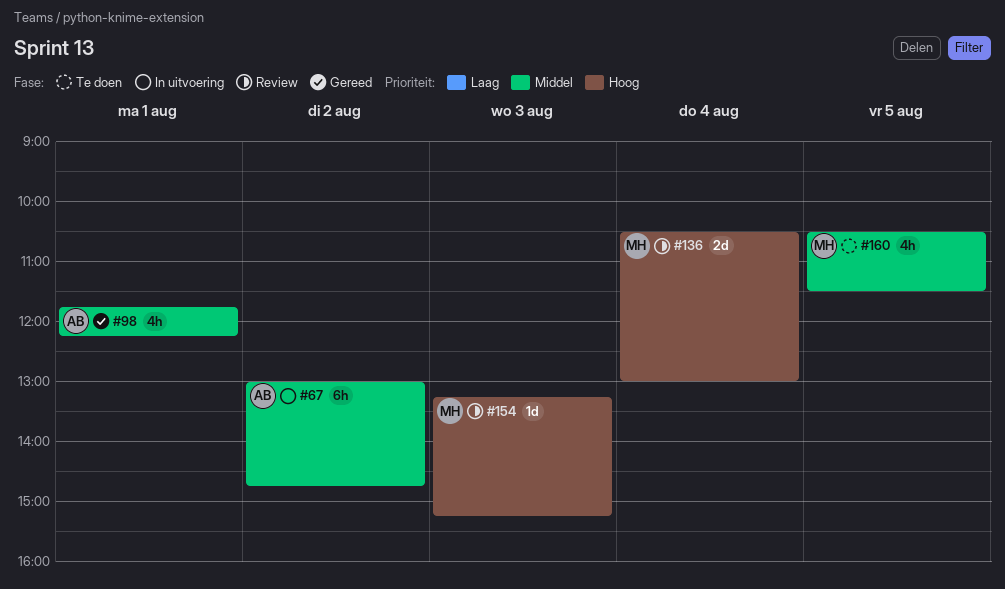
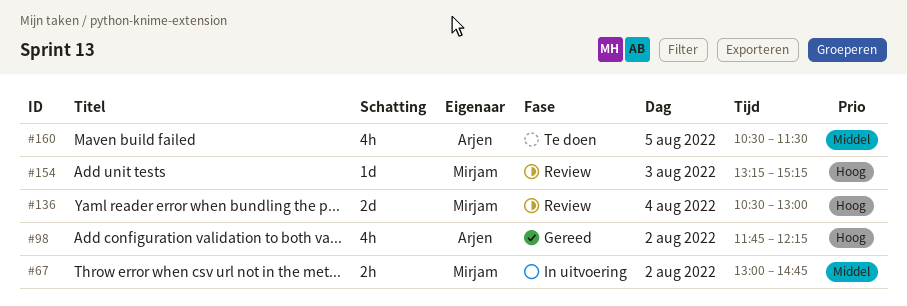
#67, owner: Arjen -> Mirjam
#67, estimate: 6h -> 2h
#98, priority: Middel -> Hoog
#98, day: Aug 1 -> Aug 2
#160, owner: Mirjam -> Arjen

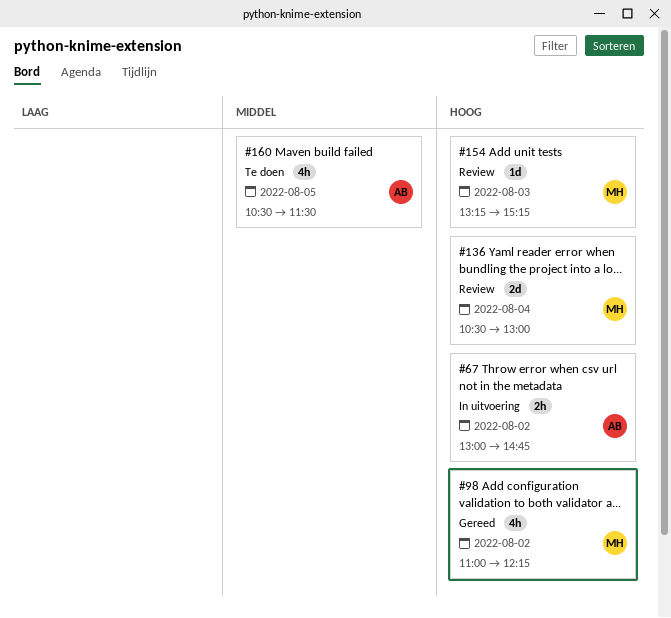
#67, owner: Mirjam -> Arjen
#67, priority: Middel -> Hoog
#98, owner: Arjen -> Mirjam
#98, begins: 11:45 -> 11:00

